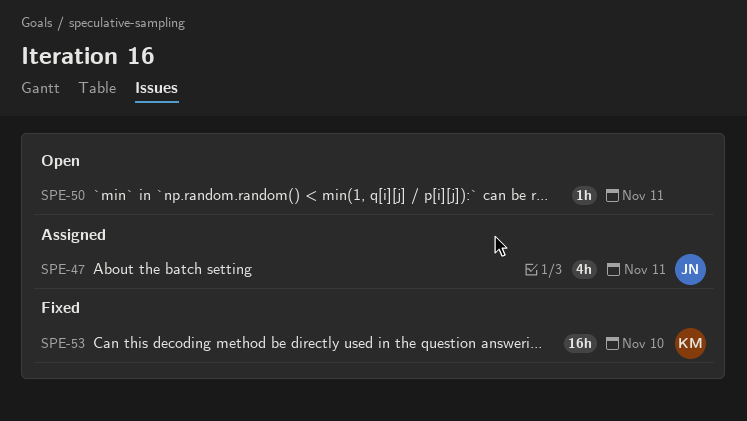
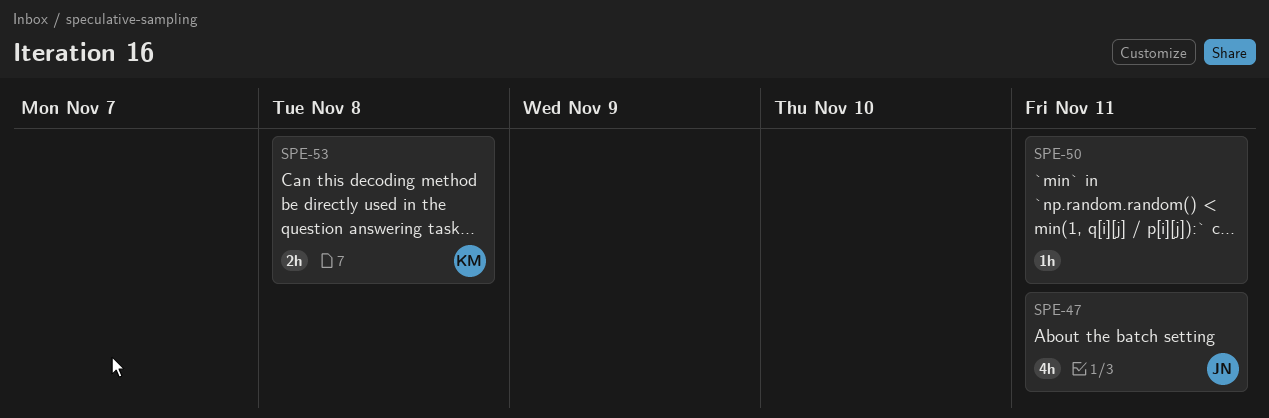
SPE-53, estimate: 16h -> 2h
SPE-53, due: Nov 10 -> Nov 8

